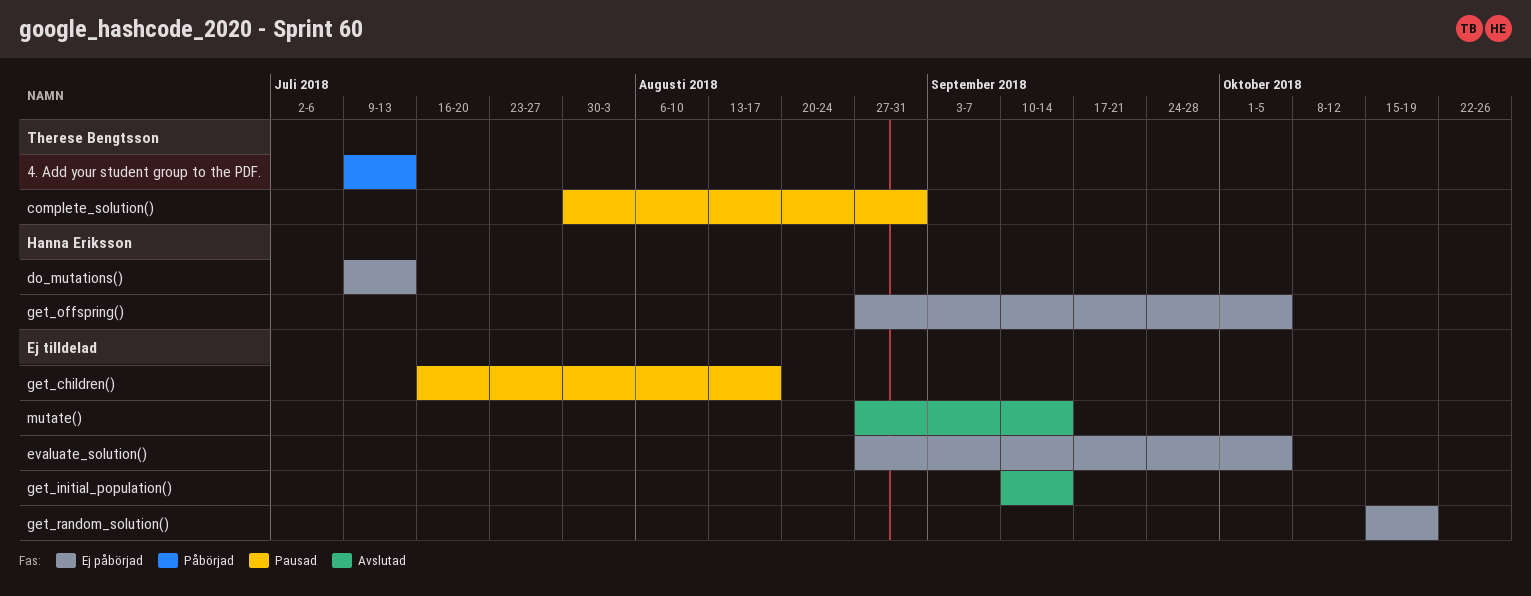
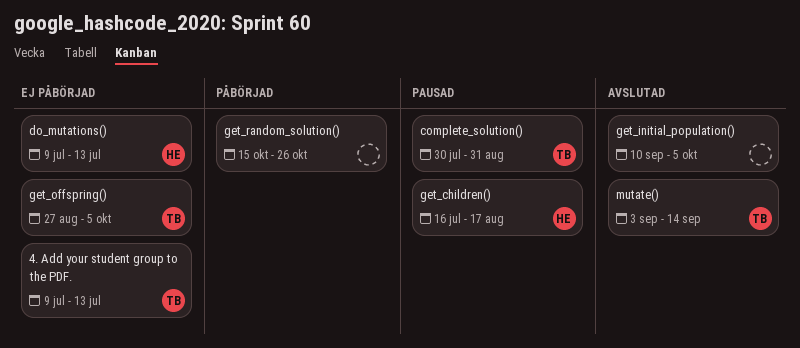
4. Add your student group to the PDF., status: Påbörjad -> Ej påbörjad
evaluate_solution(): present -> none
get_children(), owner: none -> Hanna Eriksson
get_initial_population(), due: Sep 14 -> Oct 5
get_offspring(), owner: Hanna Eriksson -> Therese Bengtsson
get_random_solution(), status: Ej påbörjad -> Påbörjad
get_random_solution(), due: Oct 19 -> Oct 26
mutate(), owner: none -> Therese Bengtsson
mutate(), start: Aug 27 -> Sep 3

